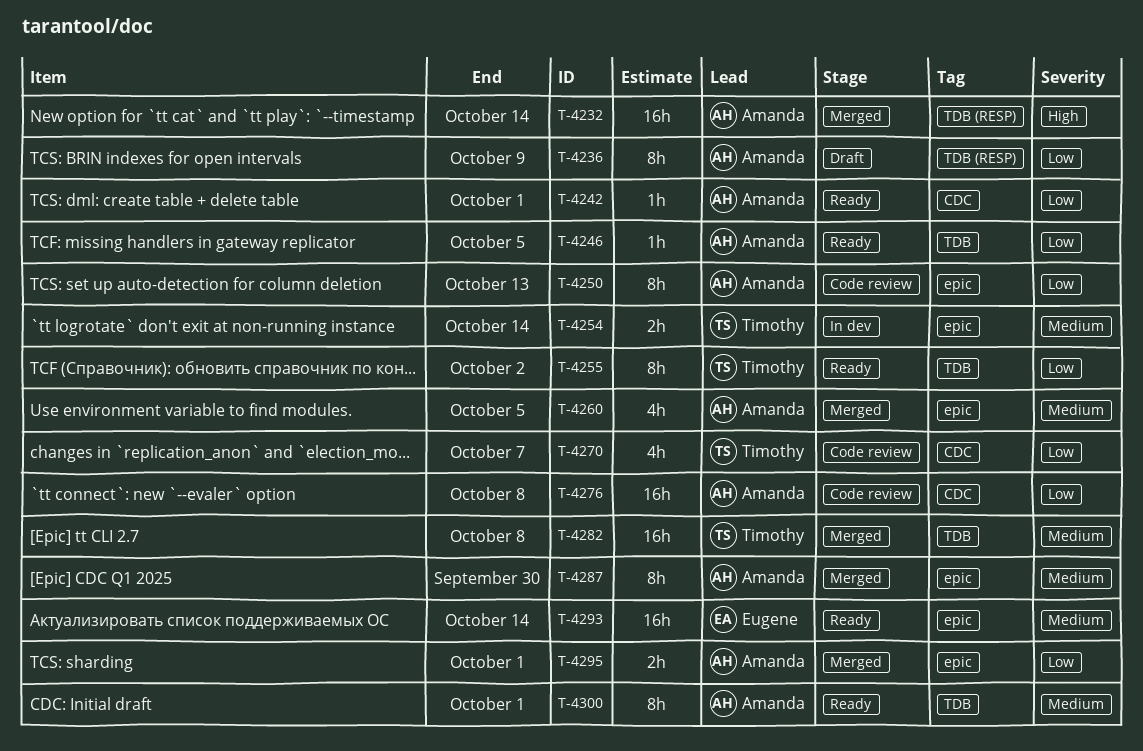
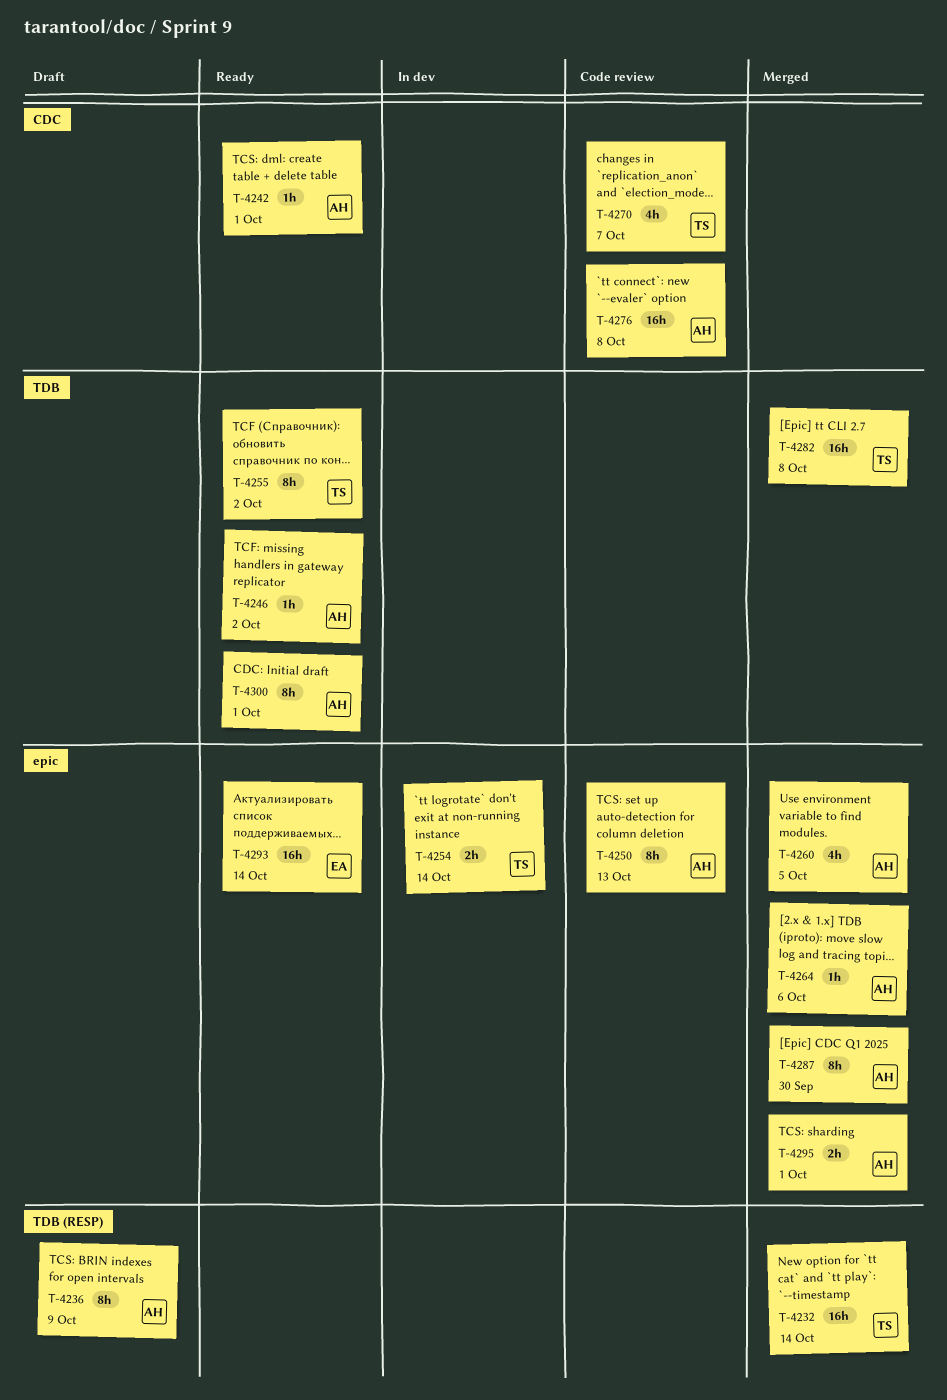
T-4232, owner: Amanda -> Timothy
T-4246, due: Oct 5 -> Oct 2
T-4264: none -> present

